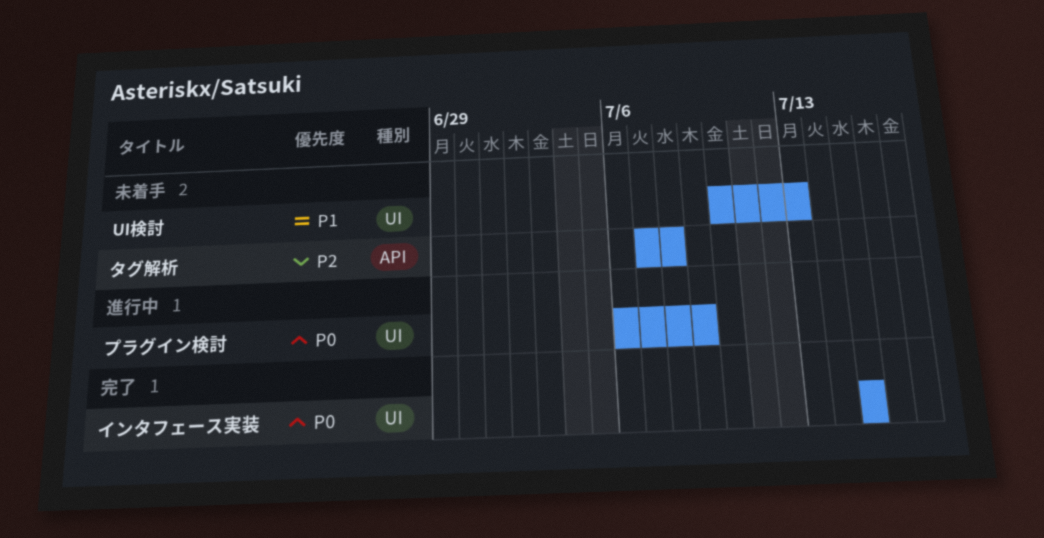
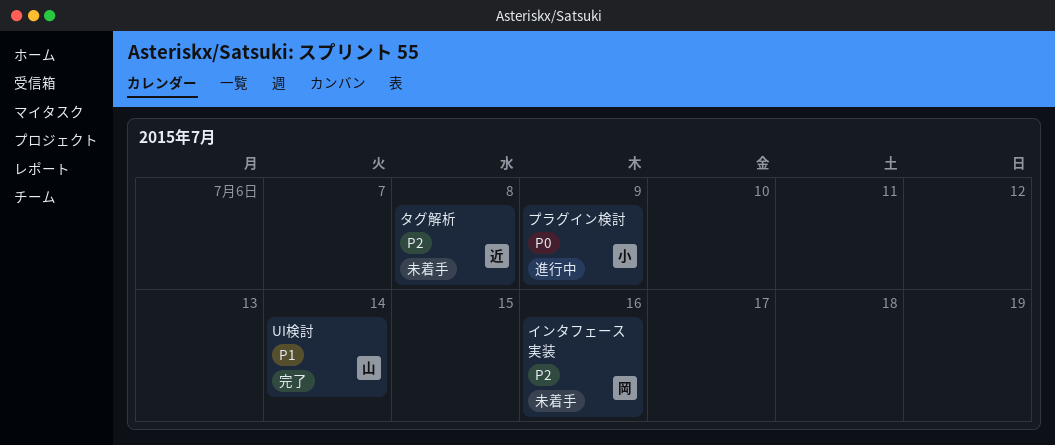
UI検討, status: 未着手 -> 完了
UI検討, due: Jul 13 -> Jul 14
インタフェース実装, status: 完了 -> 未着手
インタフェース実装, priority: P0 -> P2
インタフェース実装, due: Jul 15 -> Jul 16

